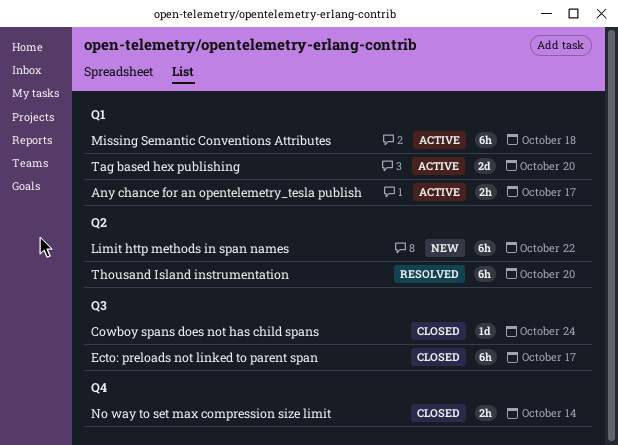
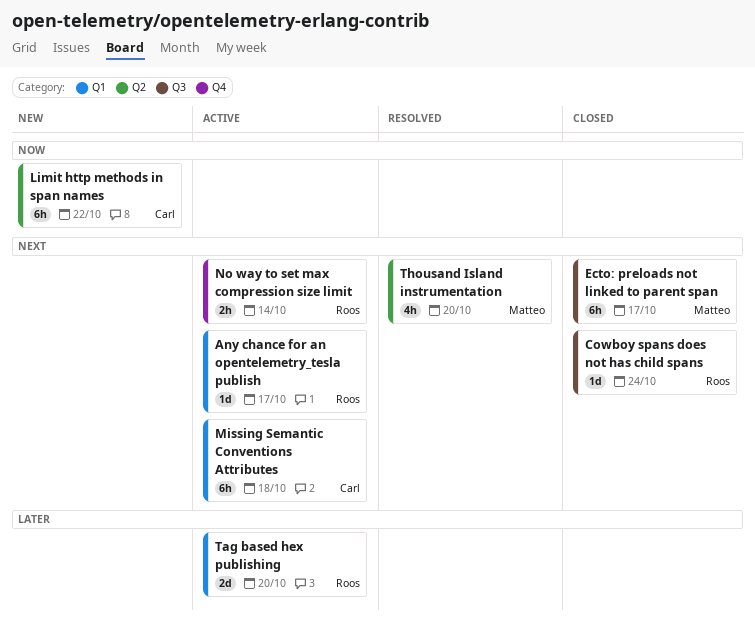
Any chance for an opentelemetry_tesla publish, estimate: 2h -> 1d
No way to set max compression size limit, status: Closed -> Active
Thousand Island instrumentation, estimate: 6h -> 4h

